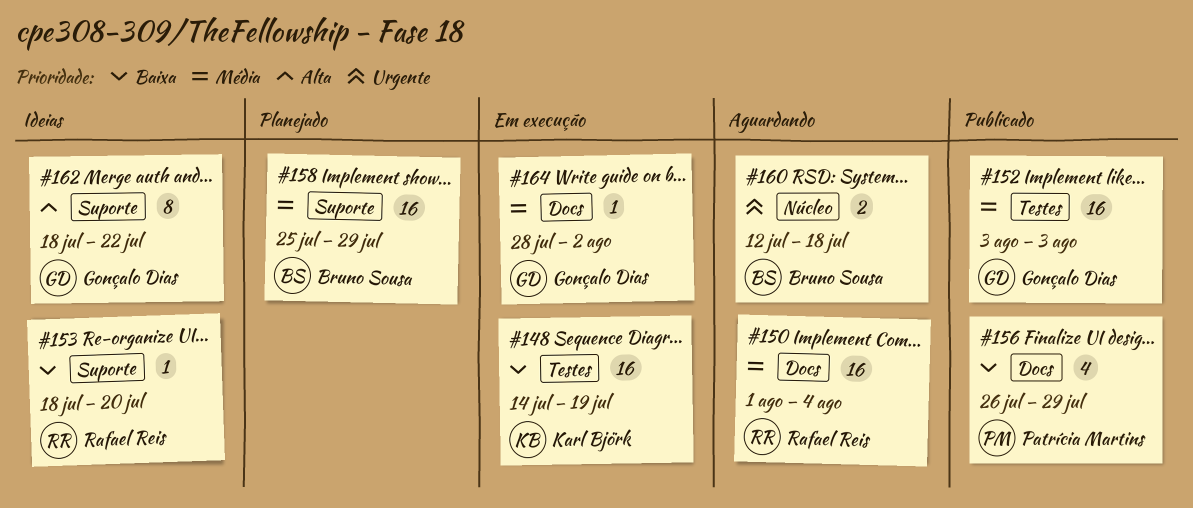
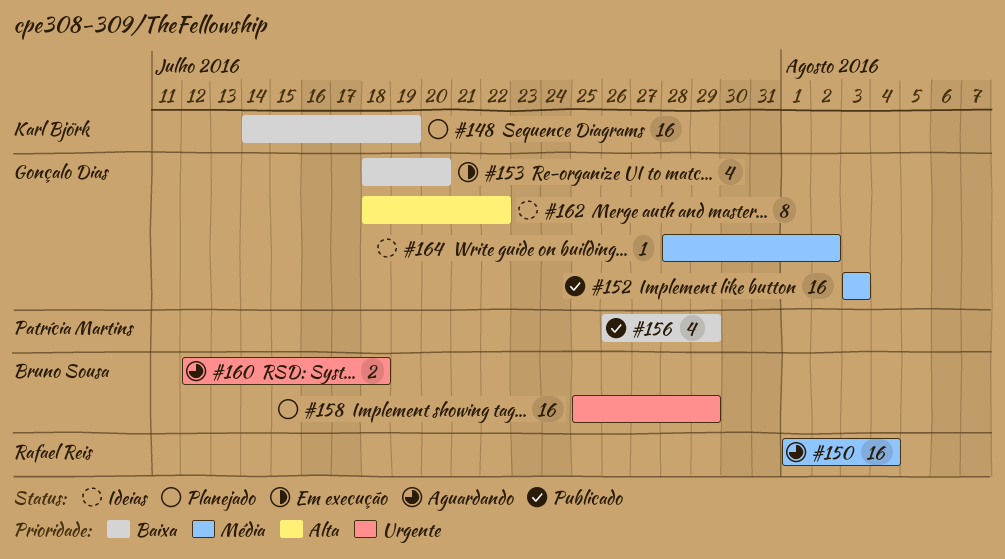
#148, status: Em execução -> Planejado
#153, status: Ideias -> Em execução
#153, owner: Rafael Reis -> Gonçalo Dias
#153, estimate: 1 -> 4
#158, priority: Média -> Urgente
#164, status: Em execução -> Ideias

